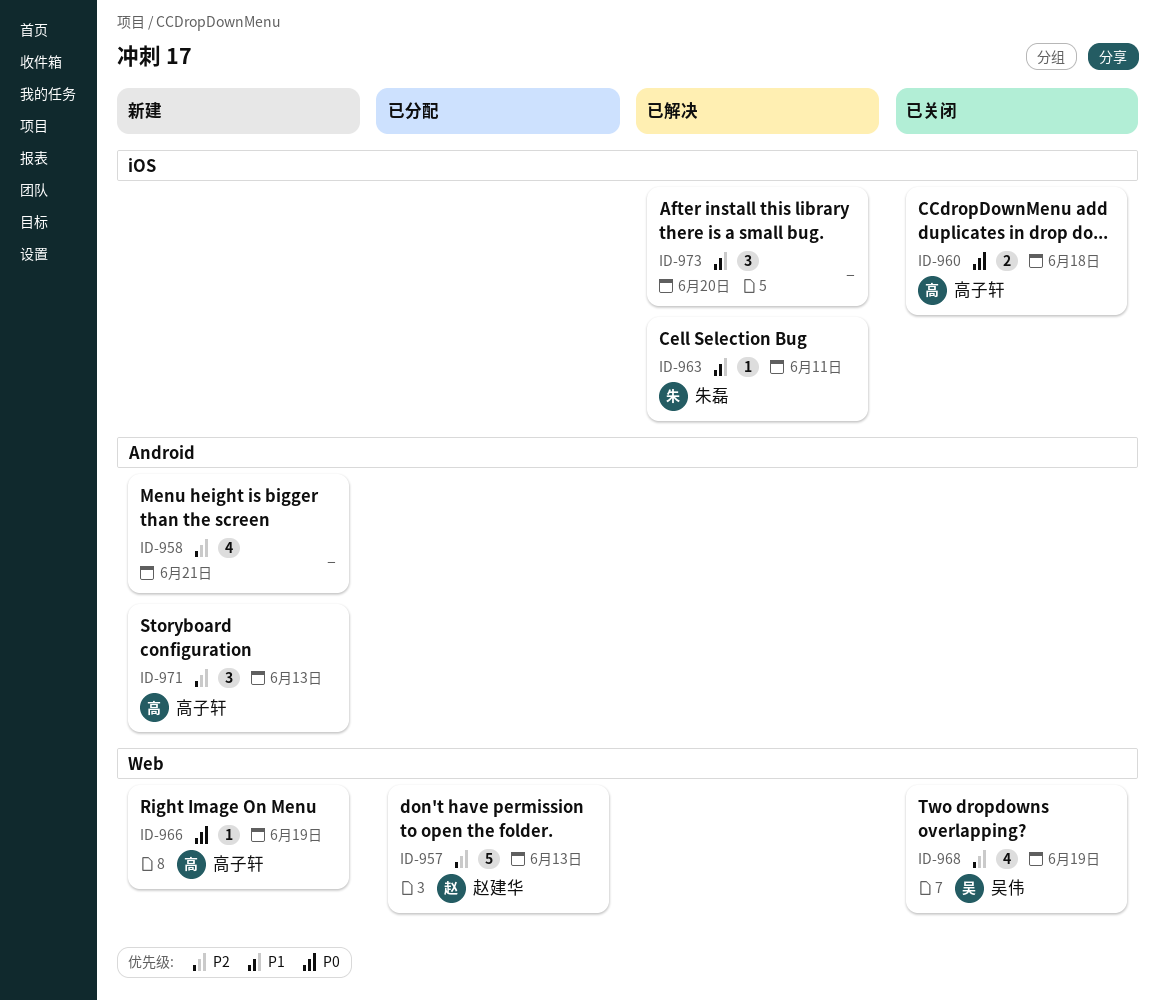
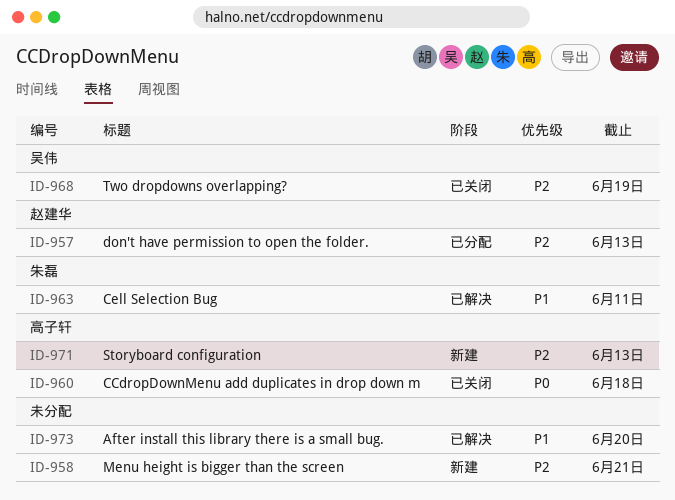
ID-966: present -> none

